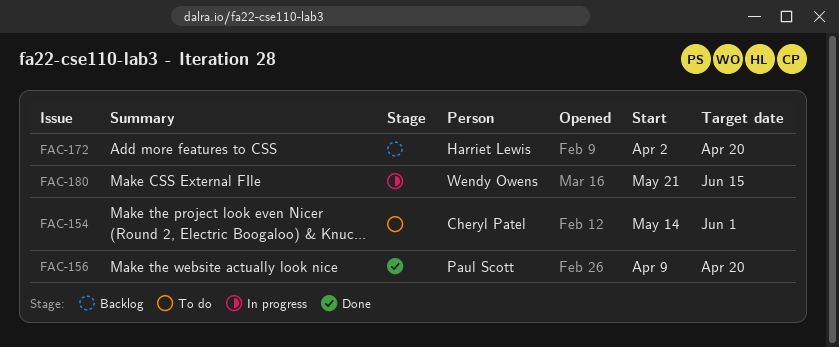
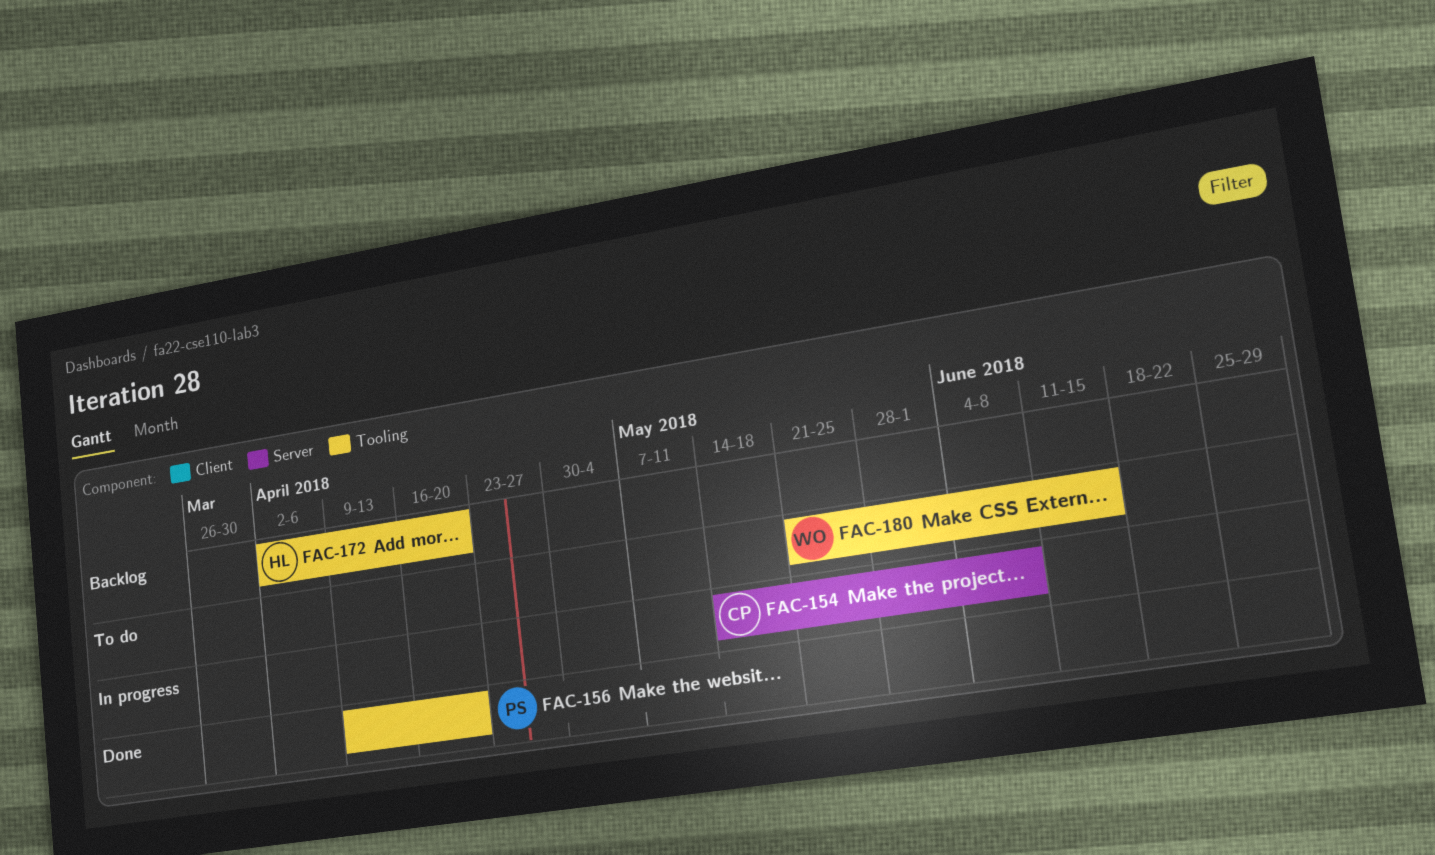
FAC-154, status: To do -> In progress
FAC-154, due: Jun 1 -> Jun 8
FAC-180, status: In progress -> To do

